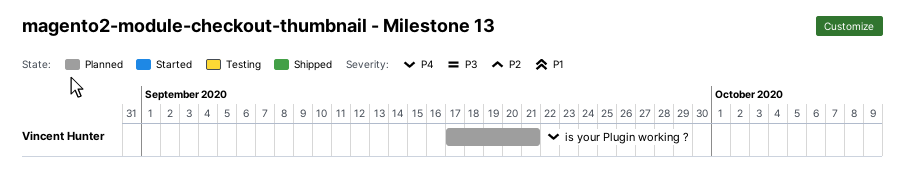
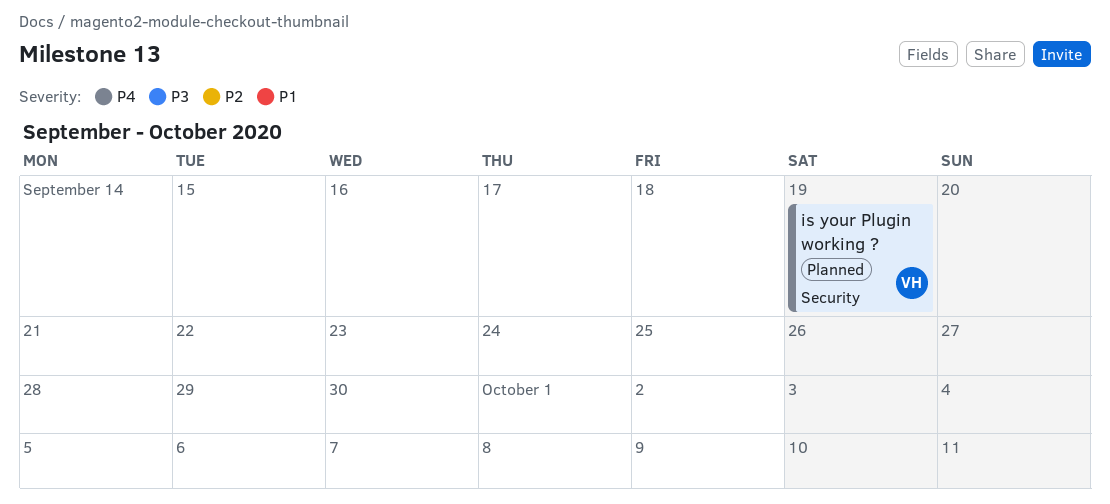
is your Plugin working ?, due: Sep 21 -> Sep 19

